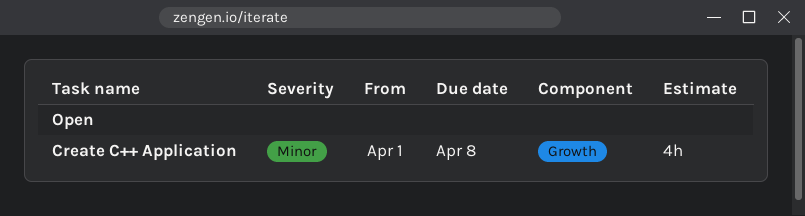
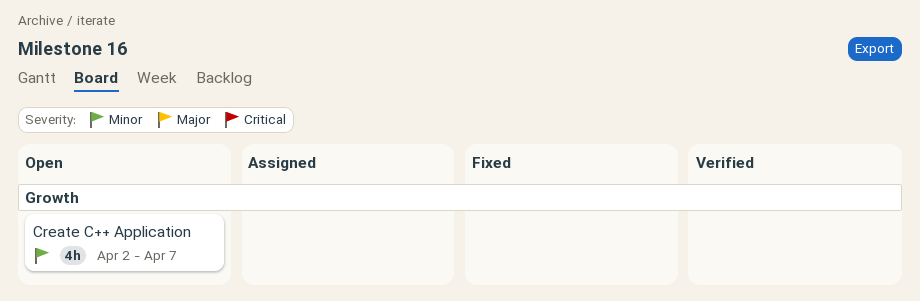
Create C++ Application, start: Apr 1 -> Apr 2
Create C++ Application, due: Apr 8 -> Apr 7

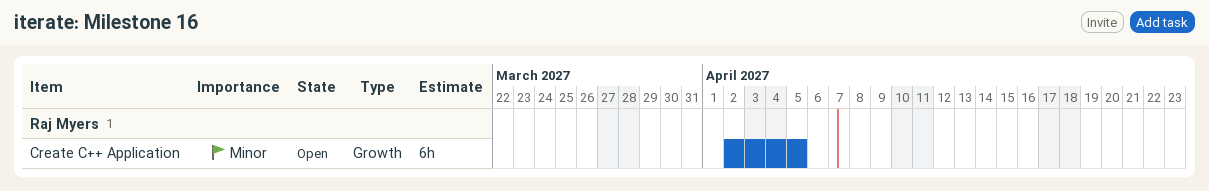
Create C++ Application, estimate: 4h -> 6h
Create C++ Application, due: Apr 7 -> Apr 5

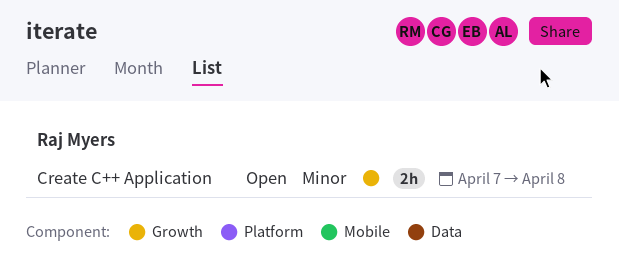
Create C++ Application, estimate: 6h -> 2h
Create C++ Application, start: Apr 2 -> Apr 7
Create C++ Application, due: Apr 5 -> Apr 8

